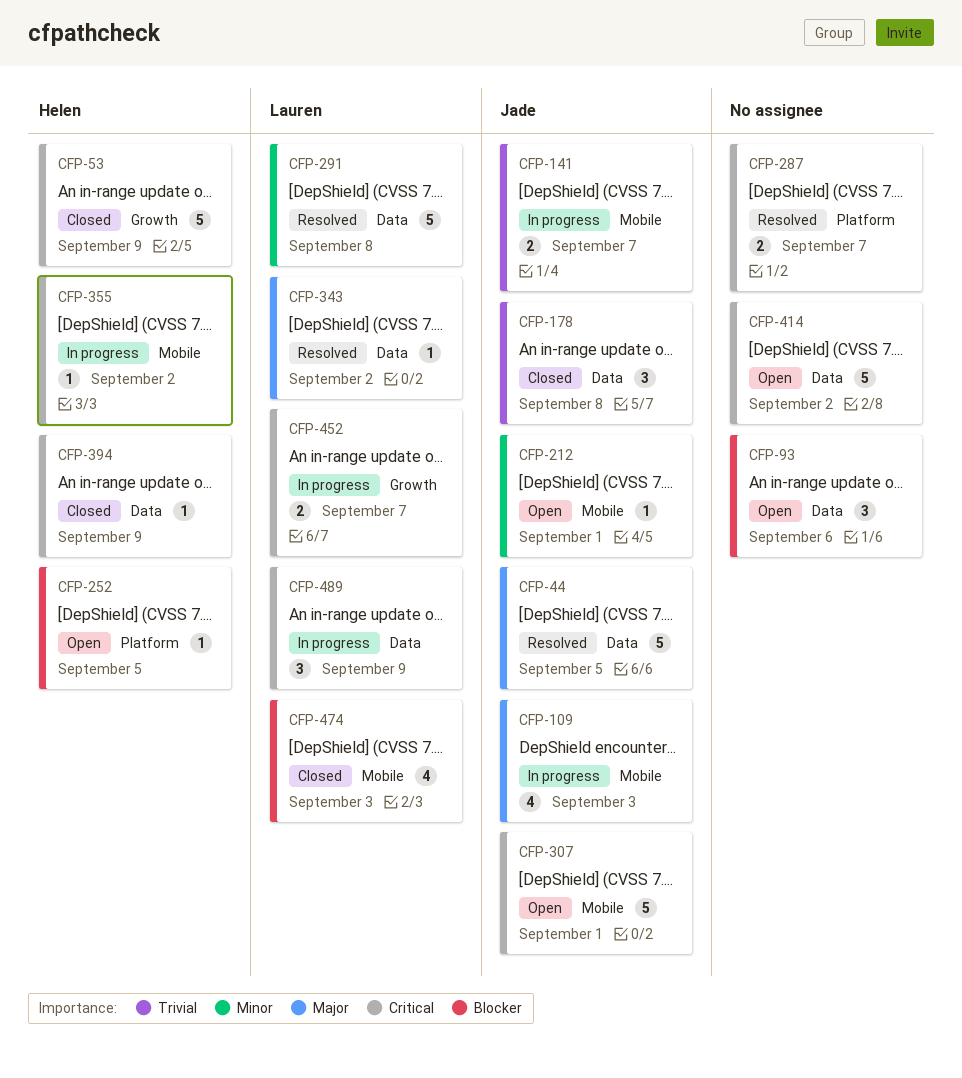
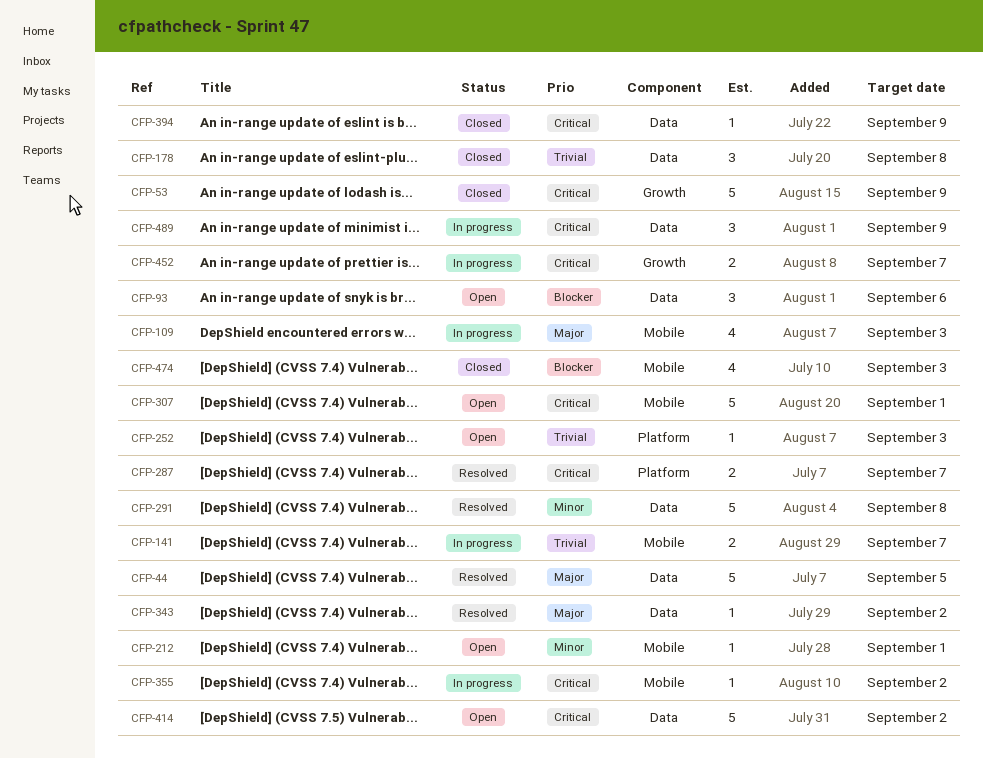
CFP-252, priority: Blocker -> Trivial
CFP-252, due: Sep 5 -> Sep 3

